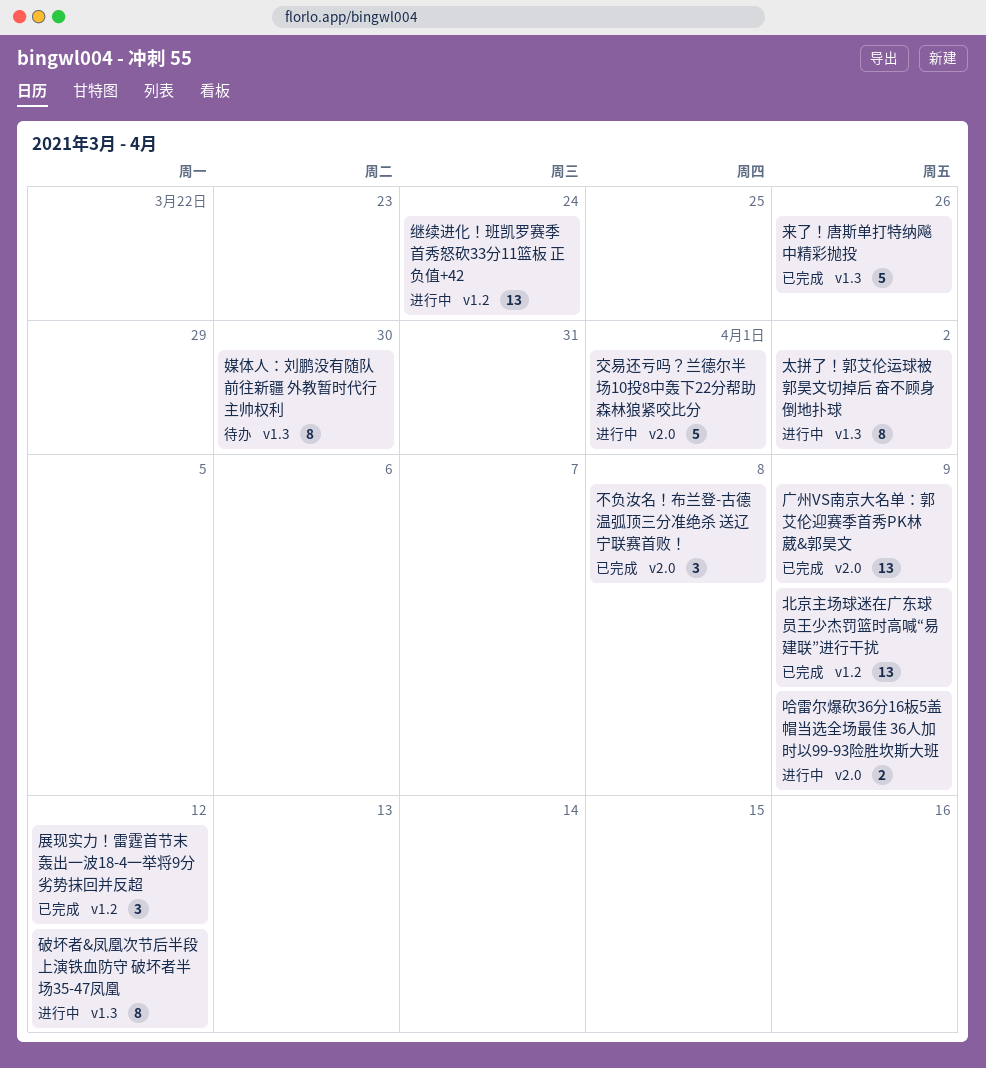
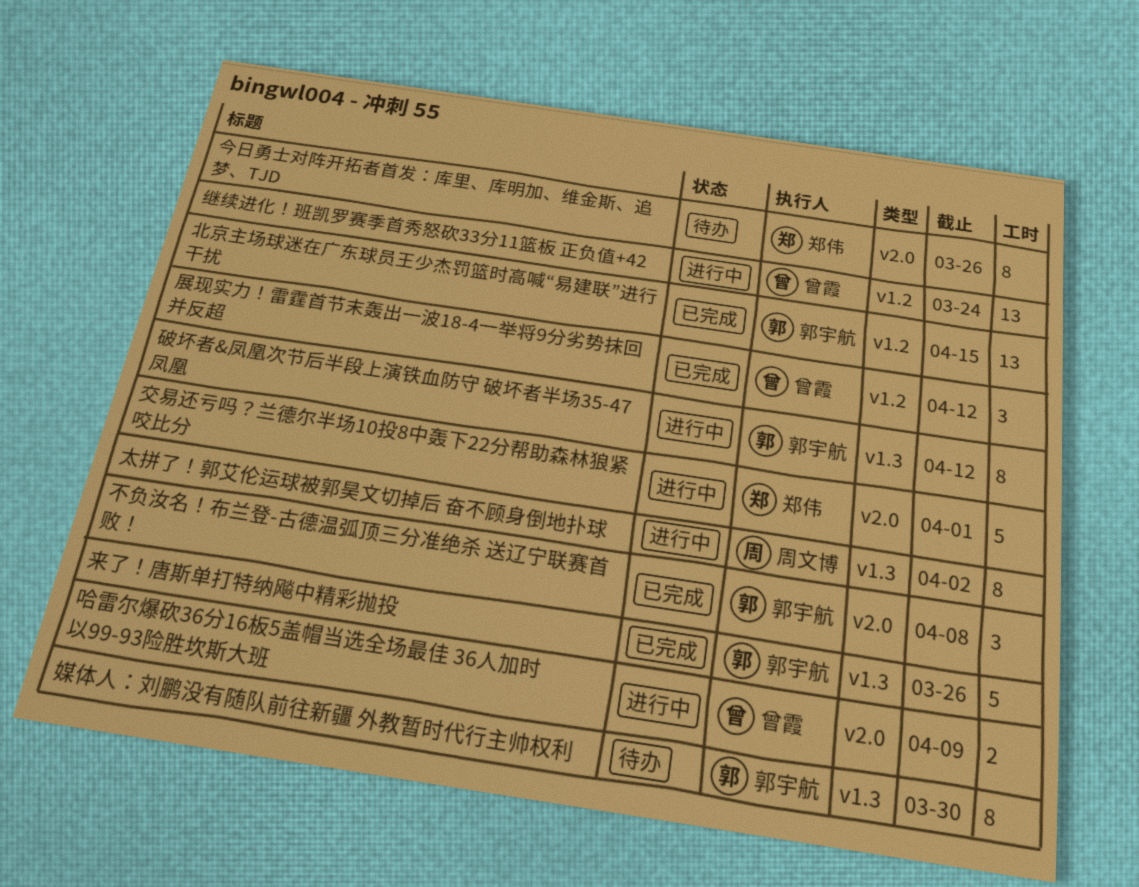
今日勇士对阵开拓者首发：库里、库明加、维金斯、追梦、TJD: none -> present
北京主场球迷在广东球员王少杰罚篮时高喊“易建联”进行干扰, due: Apr 9 -> Apr 15
广州VS南京大名单：郭艾伦迎赛季首秀PK林葳&郭昊文: present -> none

